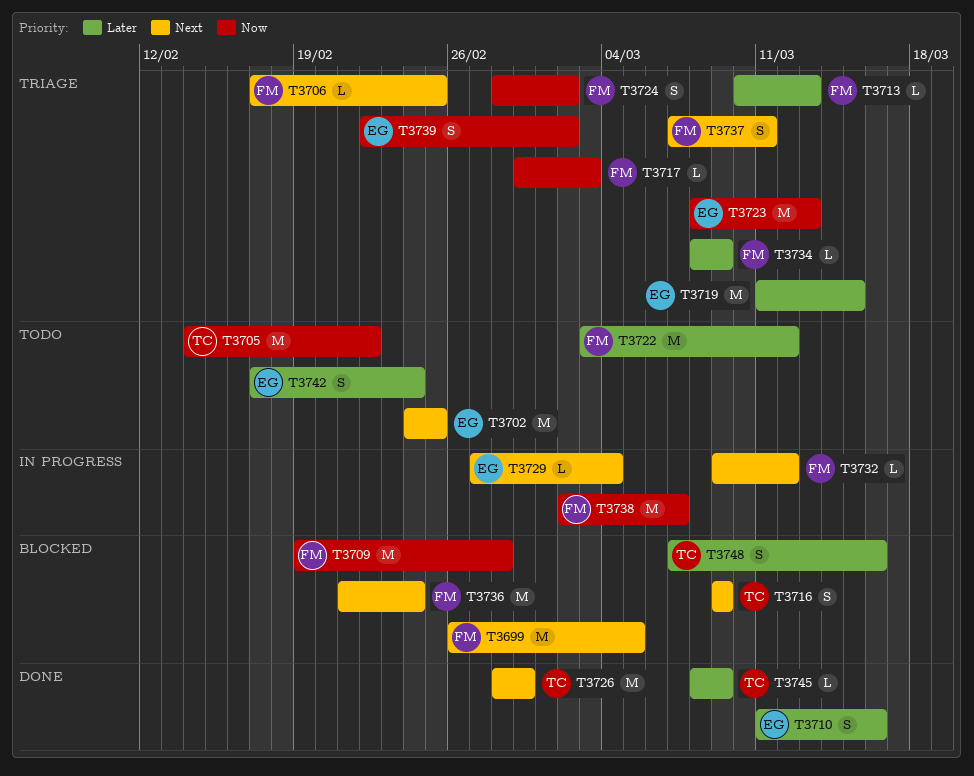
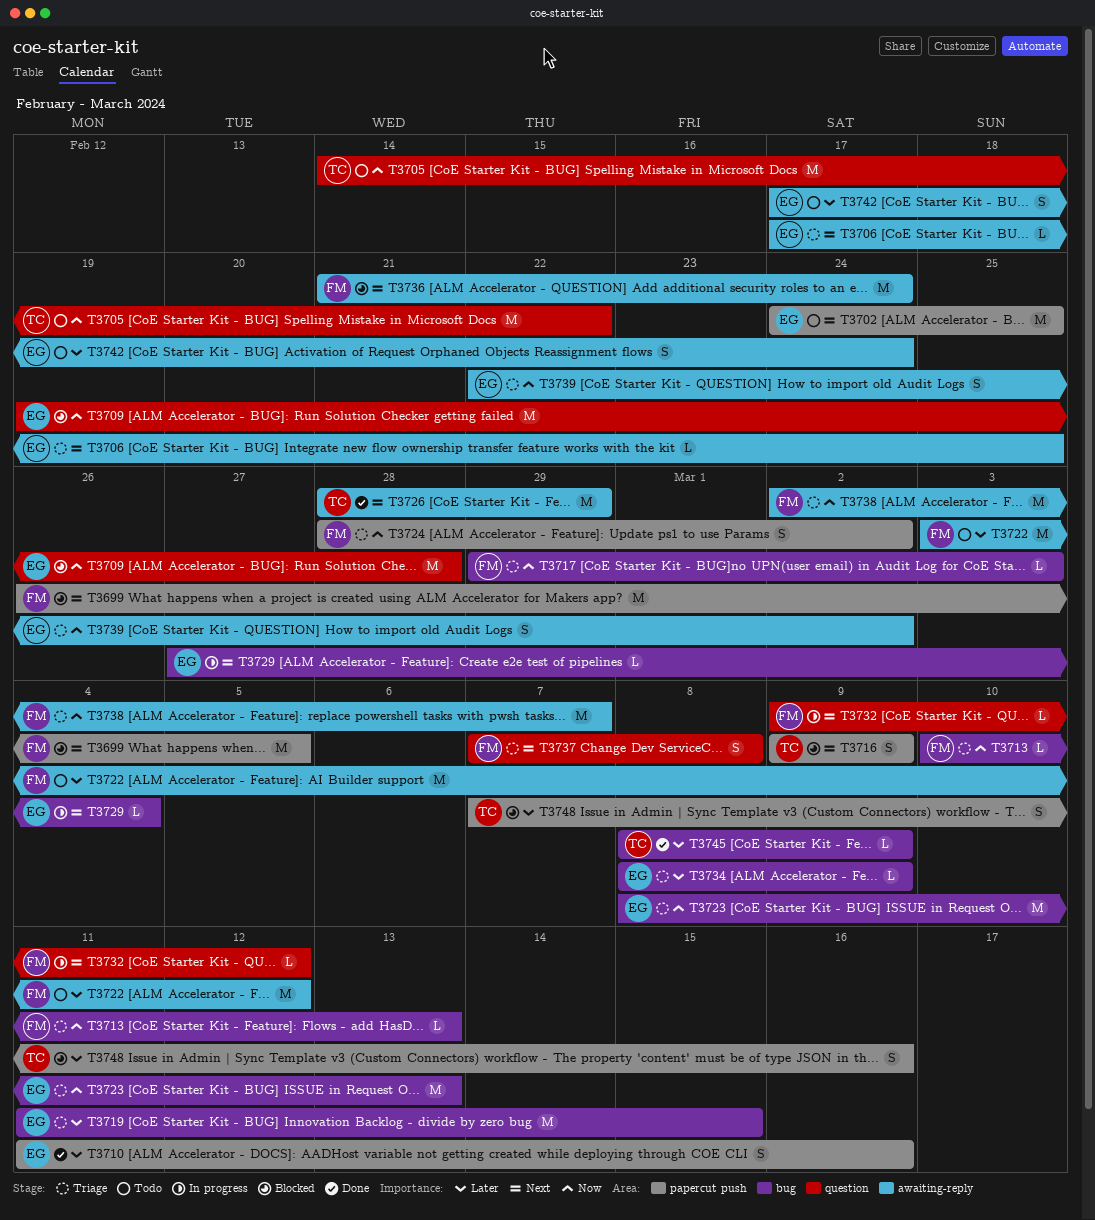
T3706, owner: FM -> EG
T3709, owner: FM -> EG
T3713, priority: Later -> Now
T3734, owner: FM -> EG
T3737, due: Mar 11 -> Mar 8
T3738, status: In progress -> Triage

